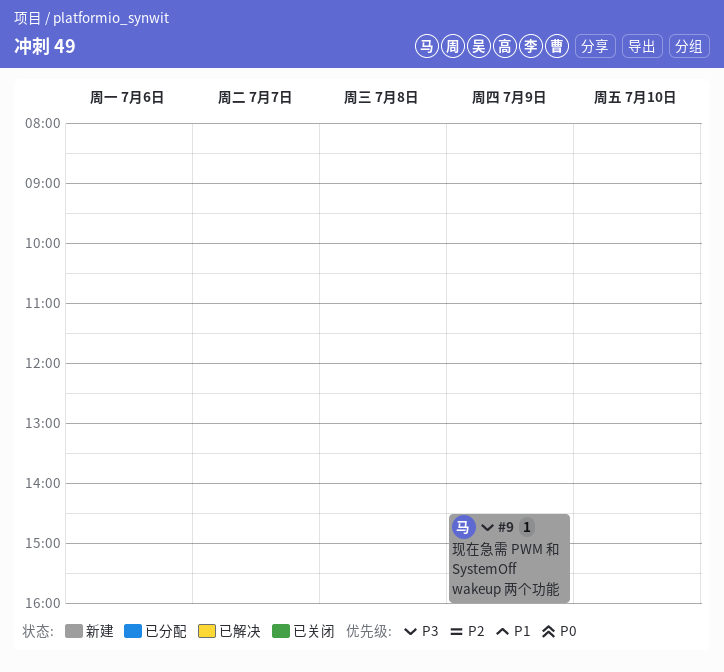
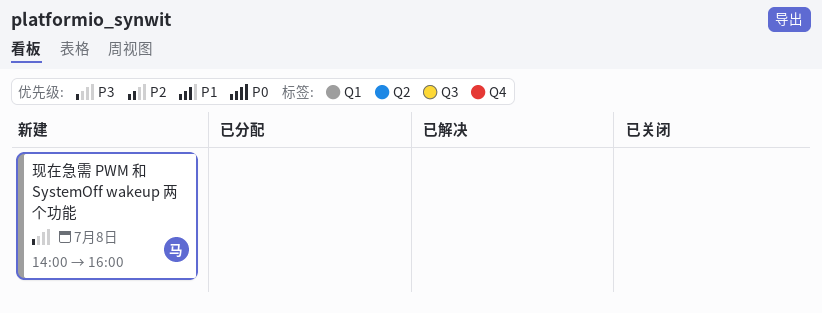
现在急需 PWM 和 SystemOff wakeup 两个功能, day: Jul 9 -> Jul 8
现在急需 PWM 和 SystemOff wakeup 两个功能, begins: 14:30 -> 14:00

